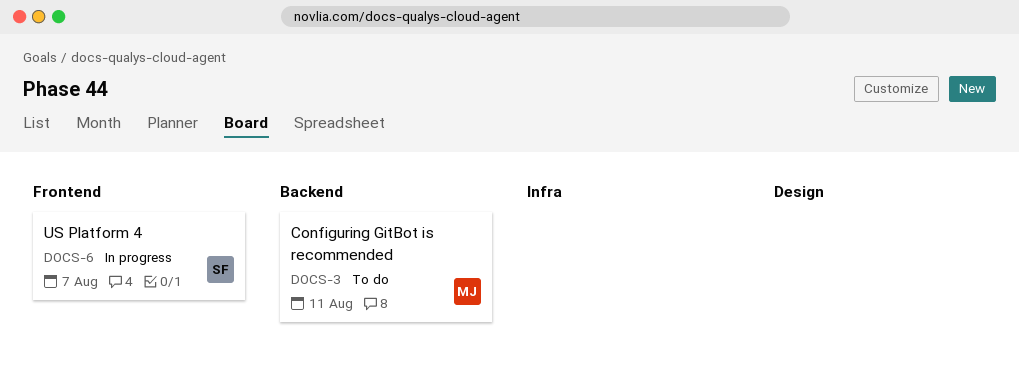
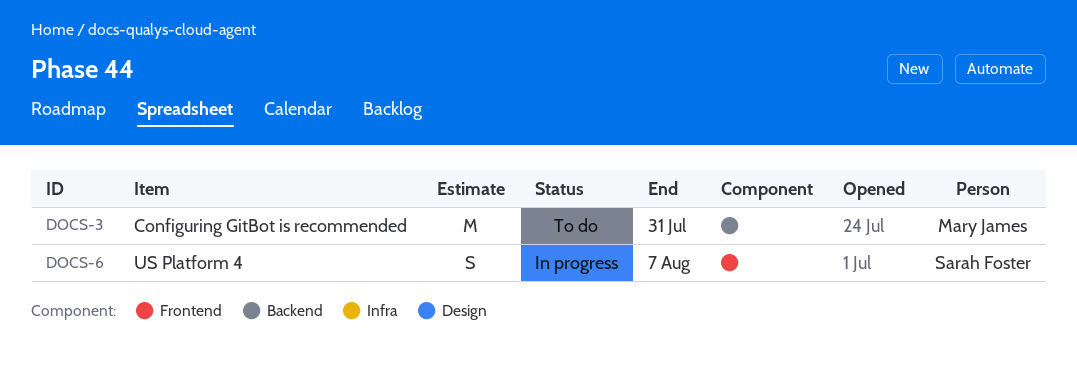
DOCS-3, due: Aug 11 -> Jul 31

